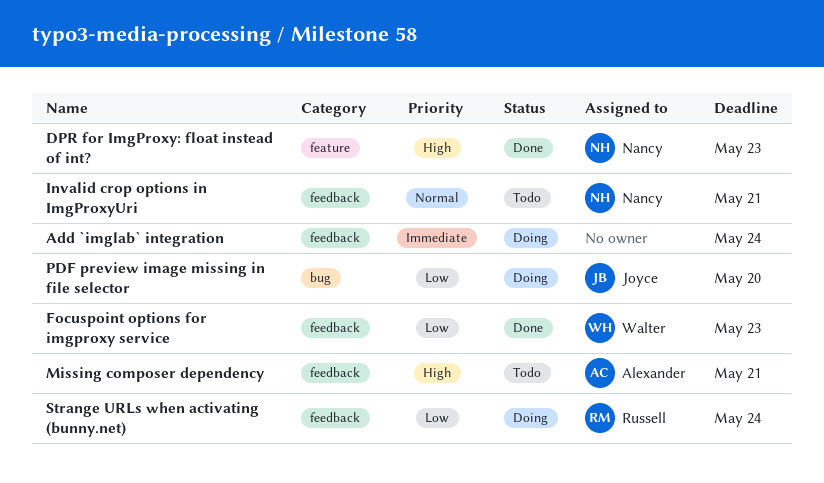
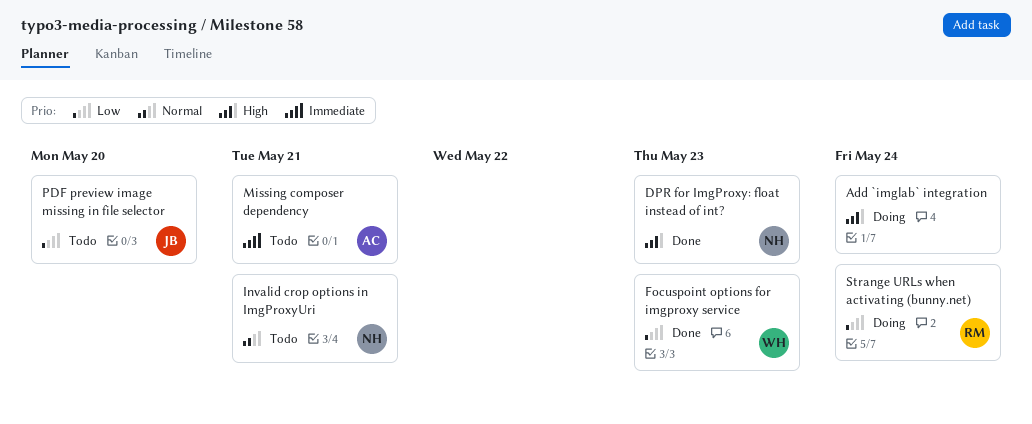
Add `imglab` integration, priority: Immediate -> High
Missing composer dependency, priority: High -> Immediate
PDF preview image missing in file selector, status: Doing -> Todo

